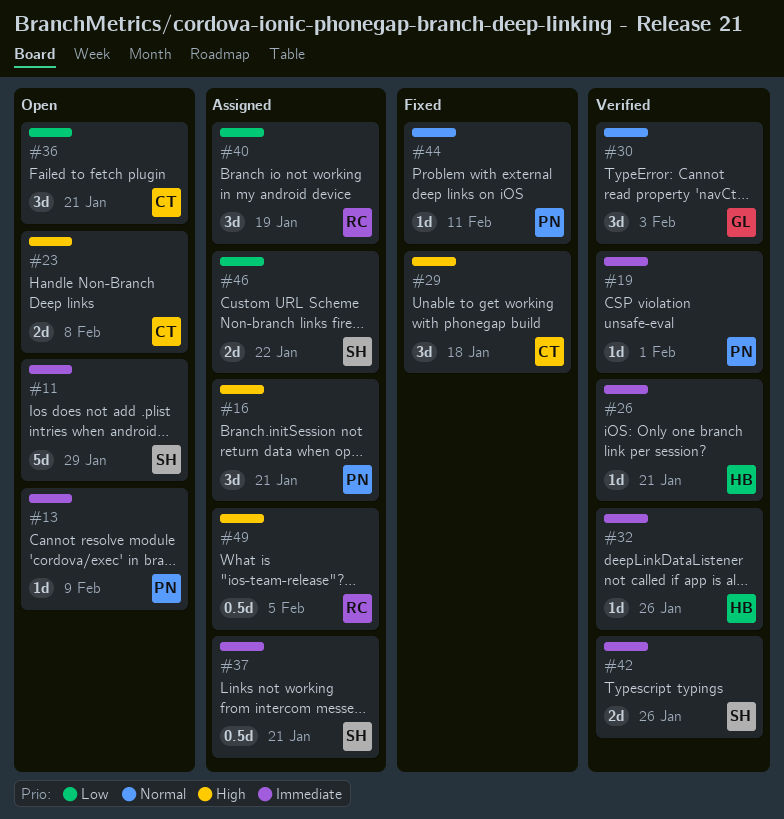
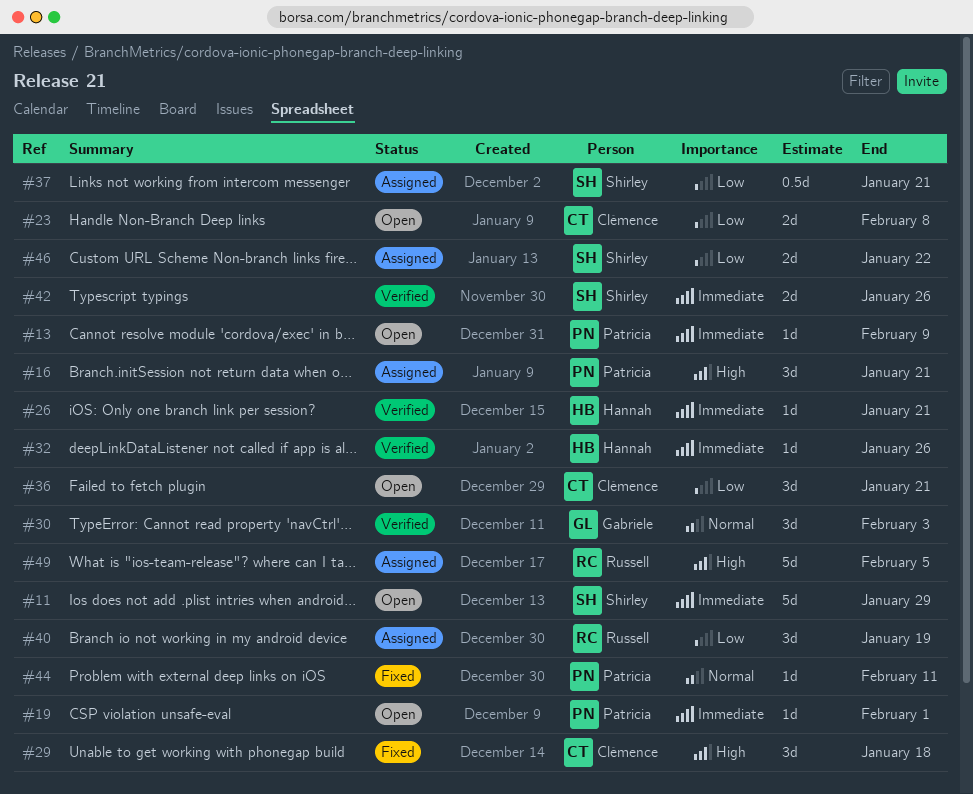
#19, status: Verified -> Open
#23, priority: High -> Low
#37, priority: Immediate -> Low
#49, estimate: 0.5d -> 5d

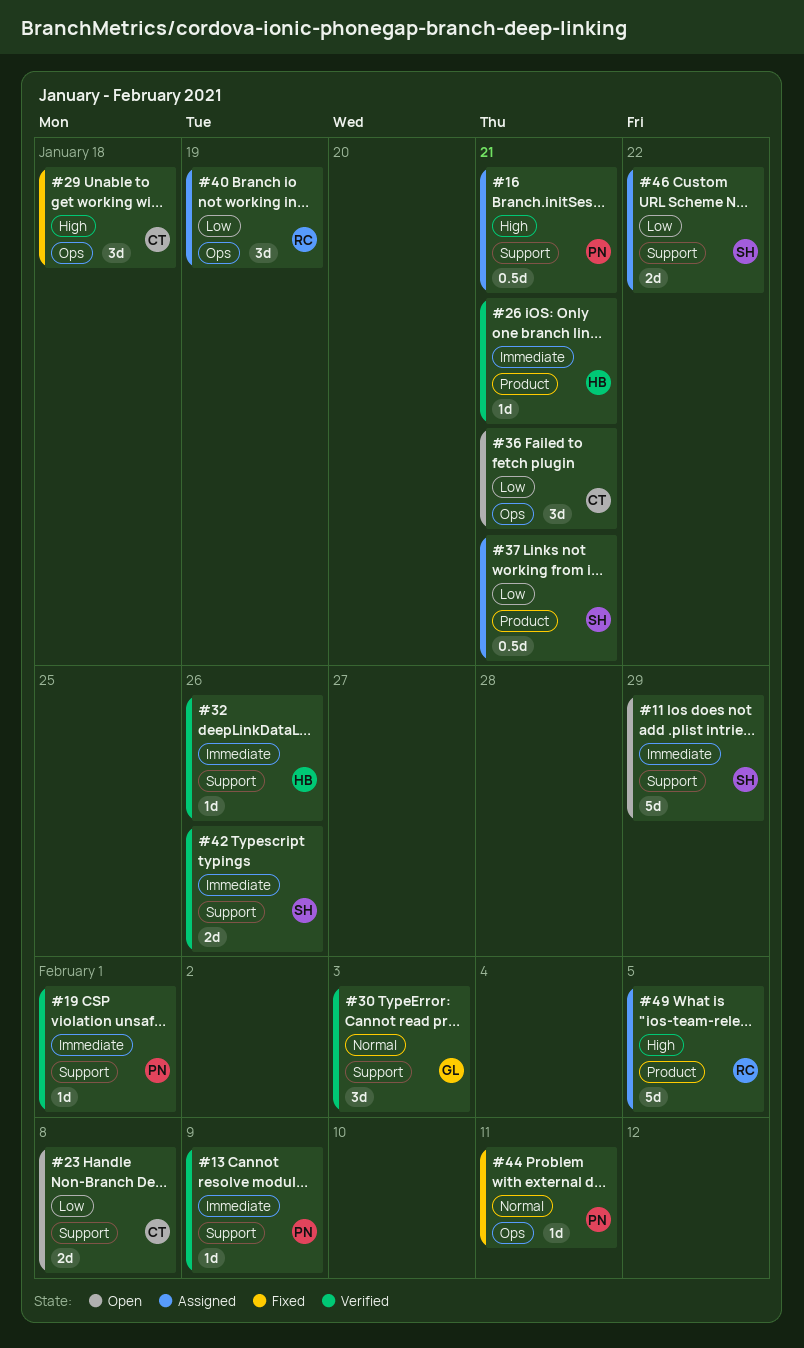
#13, status: Open -> Verified
#16, estimate: 3d -> 0.5d
#19, status: Open -> Verified

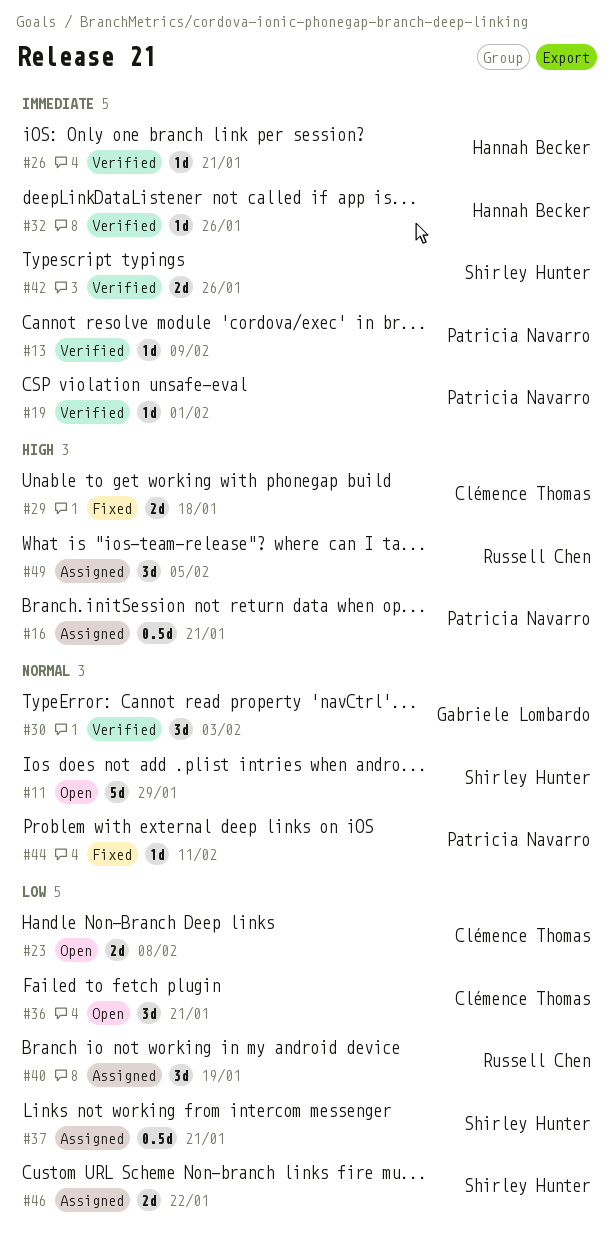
#11, priority: Immediate -> Normal
#29, estimate: 3d -> 2d
#49, estimate: 5d -> 3d

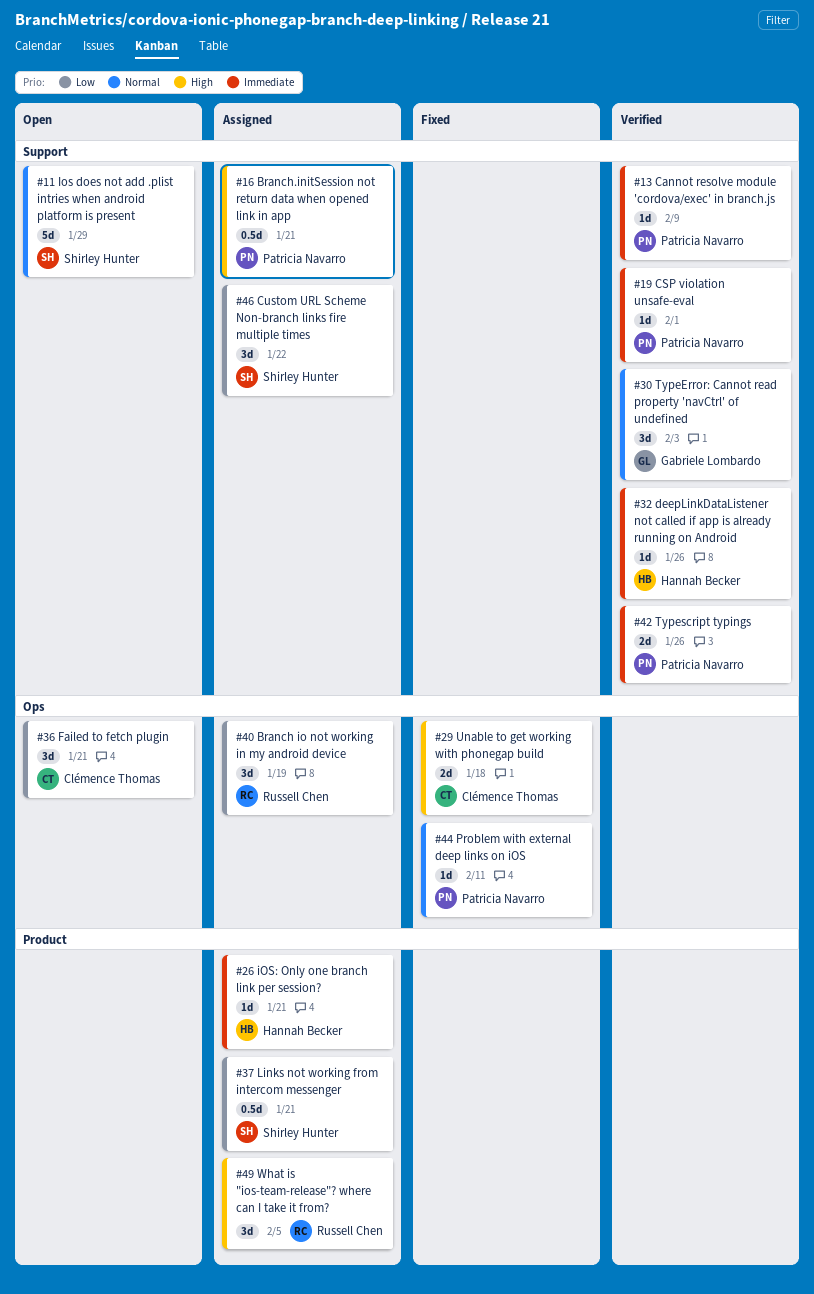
#23: present -> none
#26, status: Verified -> Assigned
#42, owner: Shirley Hunter -> Patricia Navarro
#46, estimate: 2d -> 3d

